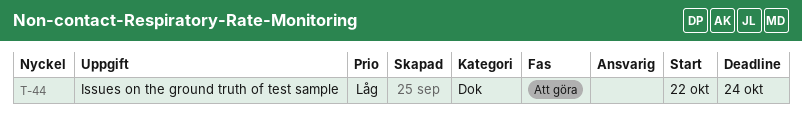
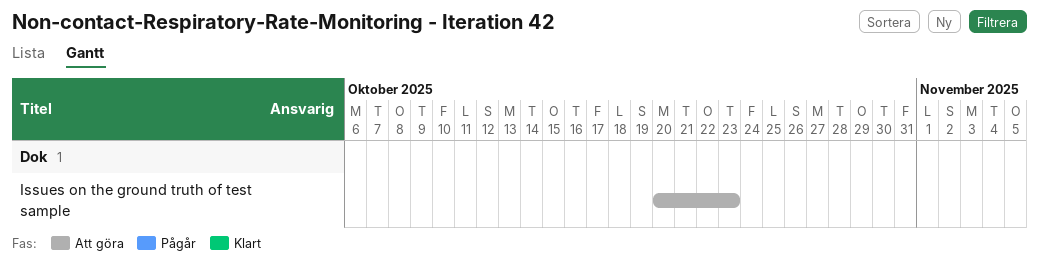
Issues on the ground truth of test sample, start: Oct 22 -> Oct 20
Issues on the ground truth of test sample, due: Oct 24 -> Oct 23

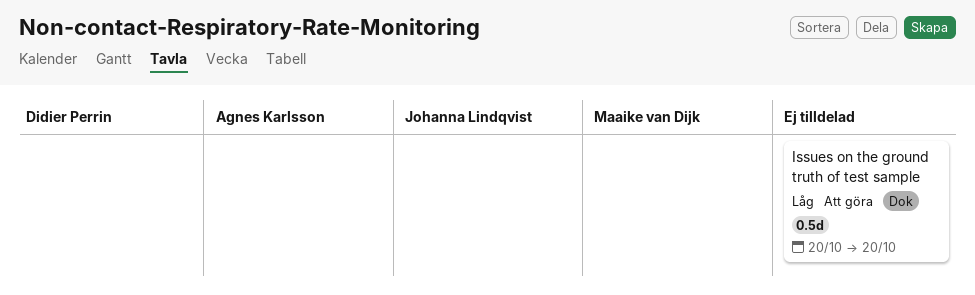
Issues on the ground truth of test sample, due: Oct 23 -> Oct 20

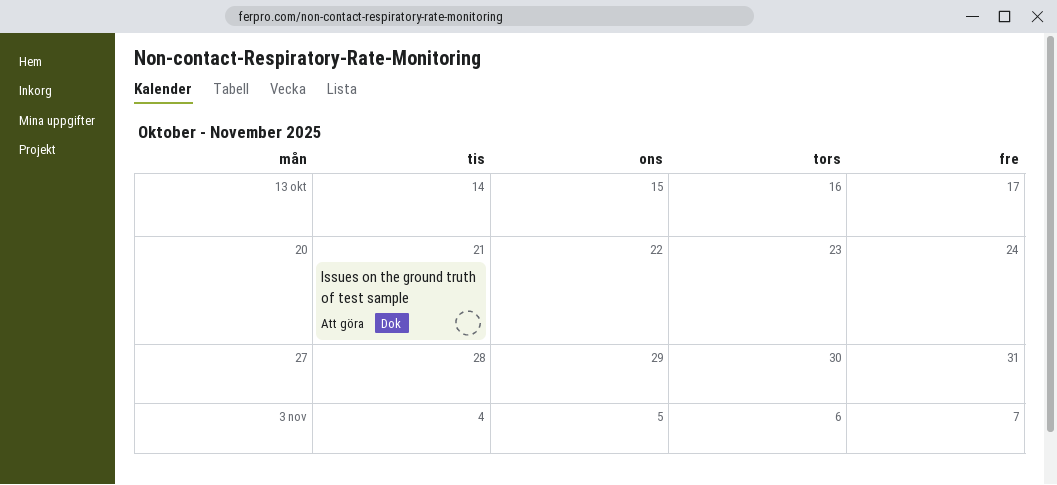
Issues on the ground truth of test sample, due: Oct 20 -> Oct 21

